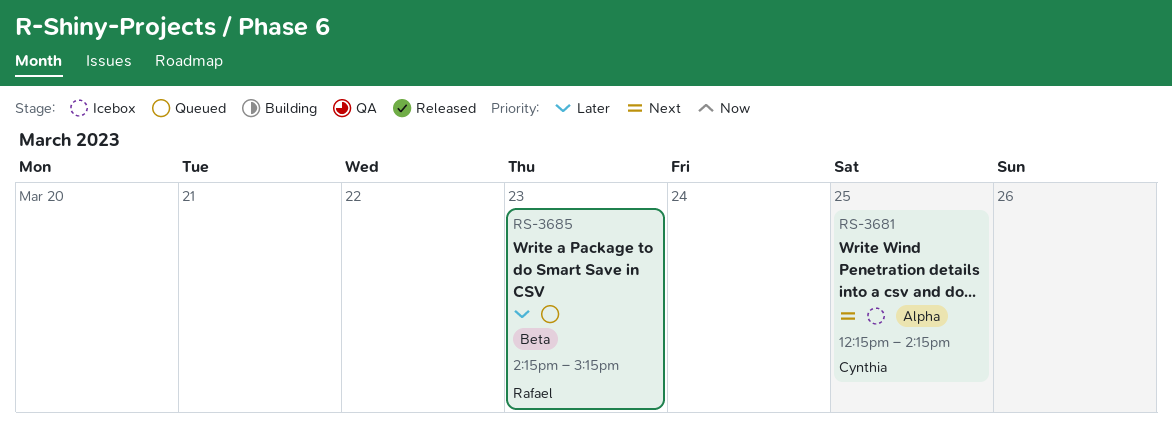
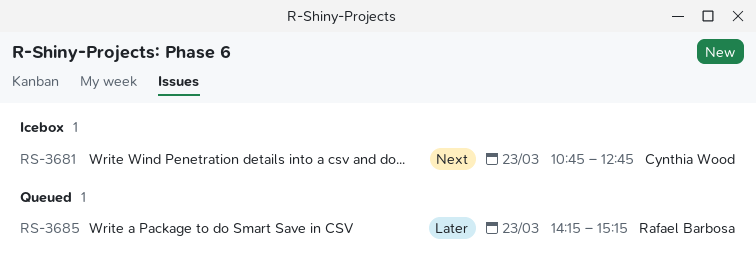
RS-3681, day: Mar 25 -> Mar 23
RS-3681, begins: 12:15 -> 10:45
RS-3681, ends: 14:15 -> 12:45

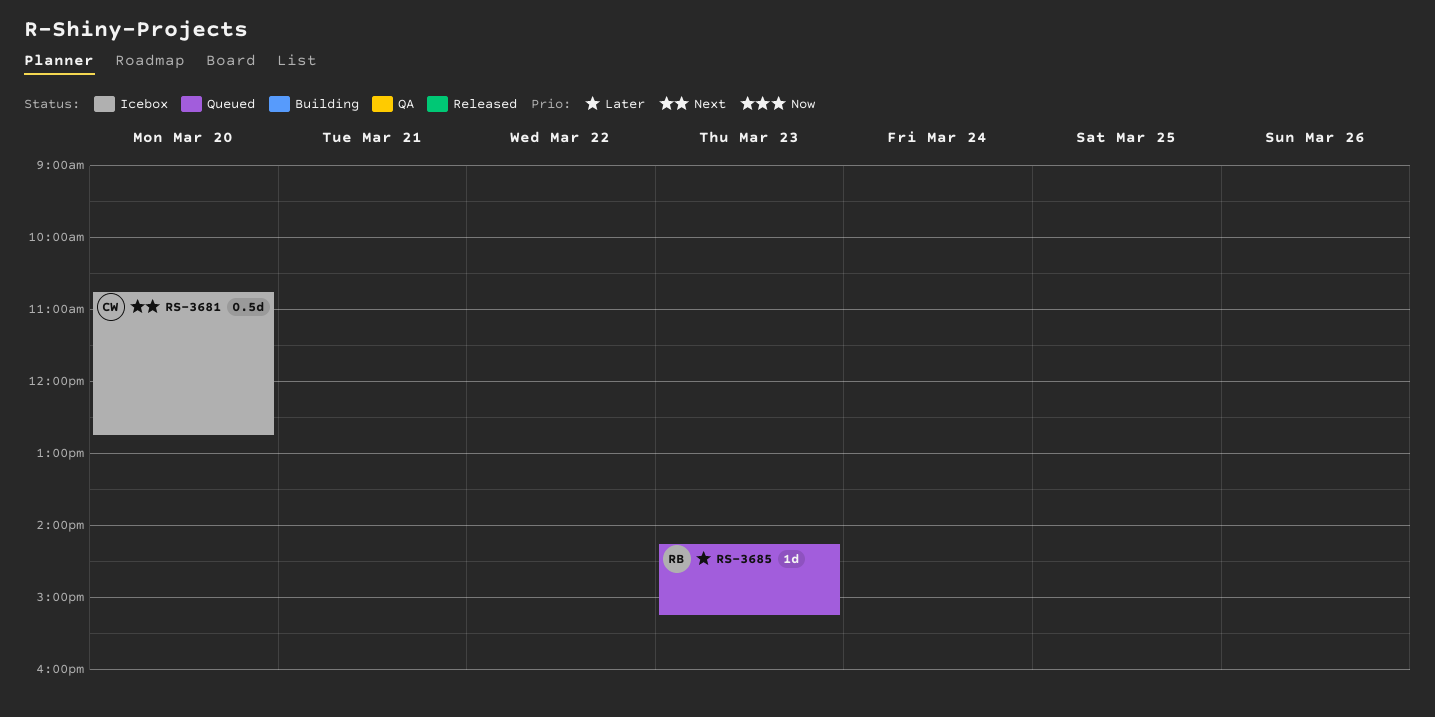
RS-3681, day: Mar 23 -> Mar 20

